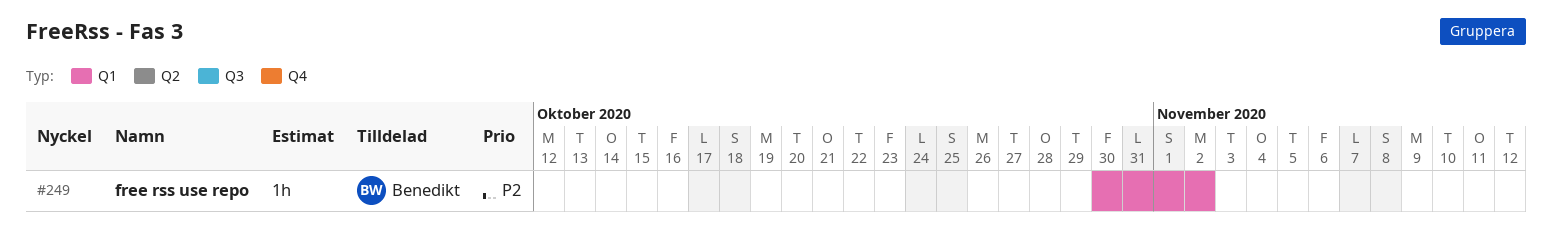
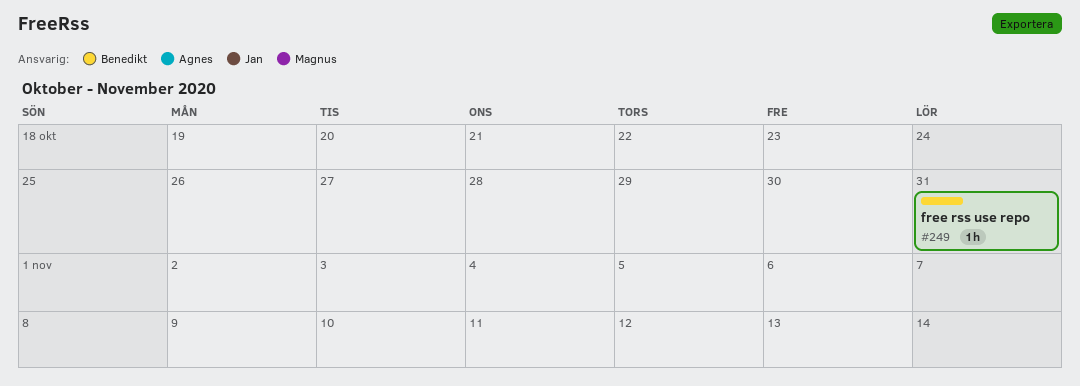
#249, due: Nov 2 -> Oct 31

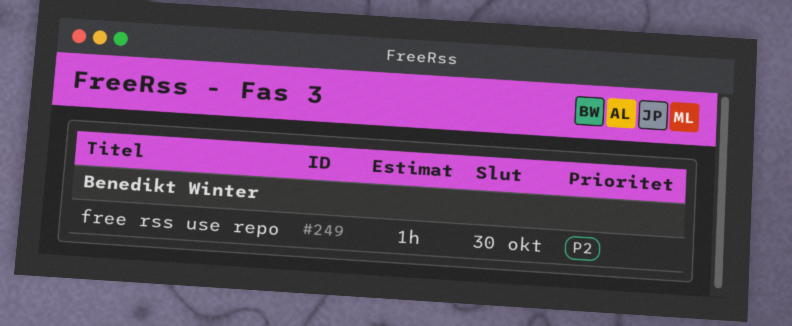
#249, due: Oct 31 -> Oct 30

